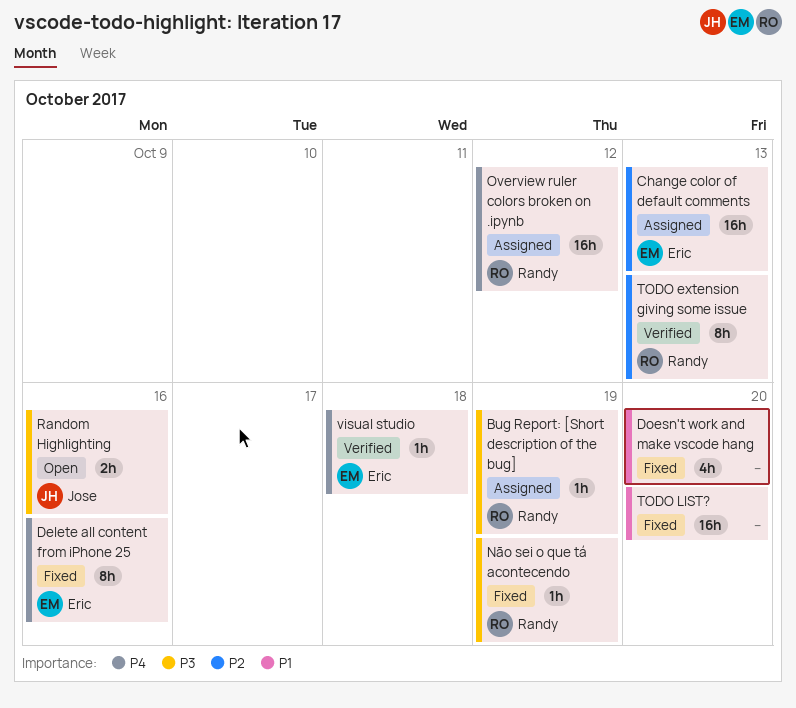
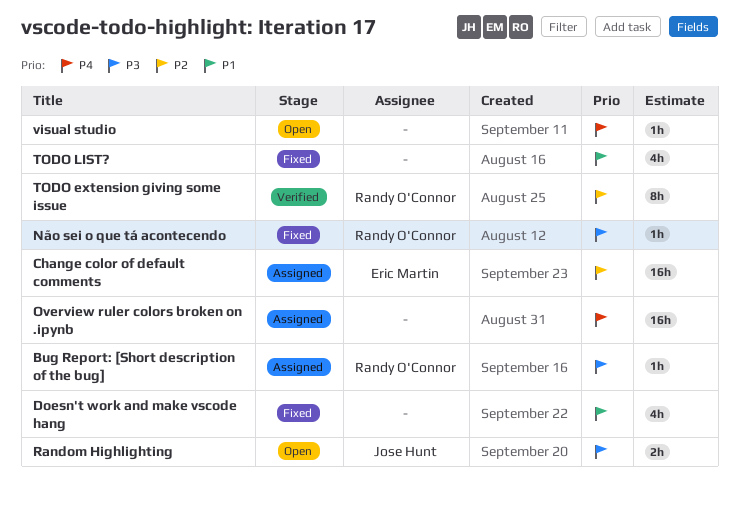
Delete all content from iPhone 25: present -> none
Overview ruler colors broken on .ipynb, owner: Randy O'Connor -> none
TODO LIST?, estimate: 16h -> 4h
visual studio, status: Verified -> Open
visual studio, owner: Eric Martin -> none

